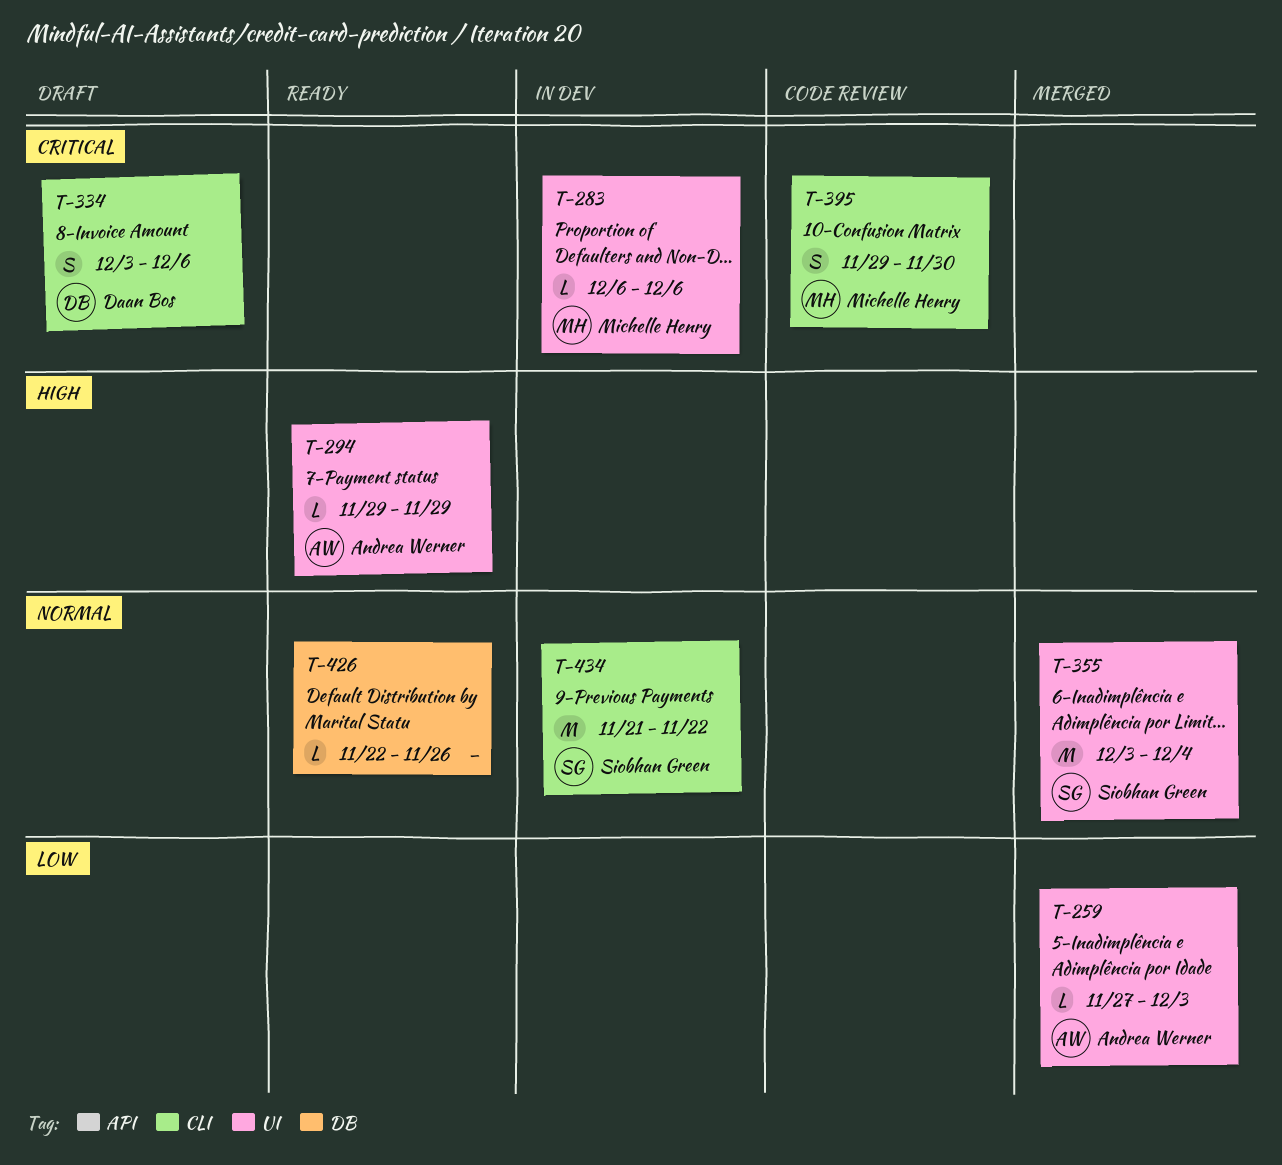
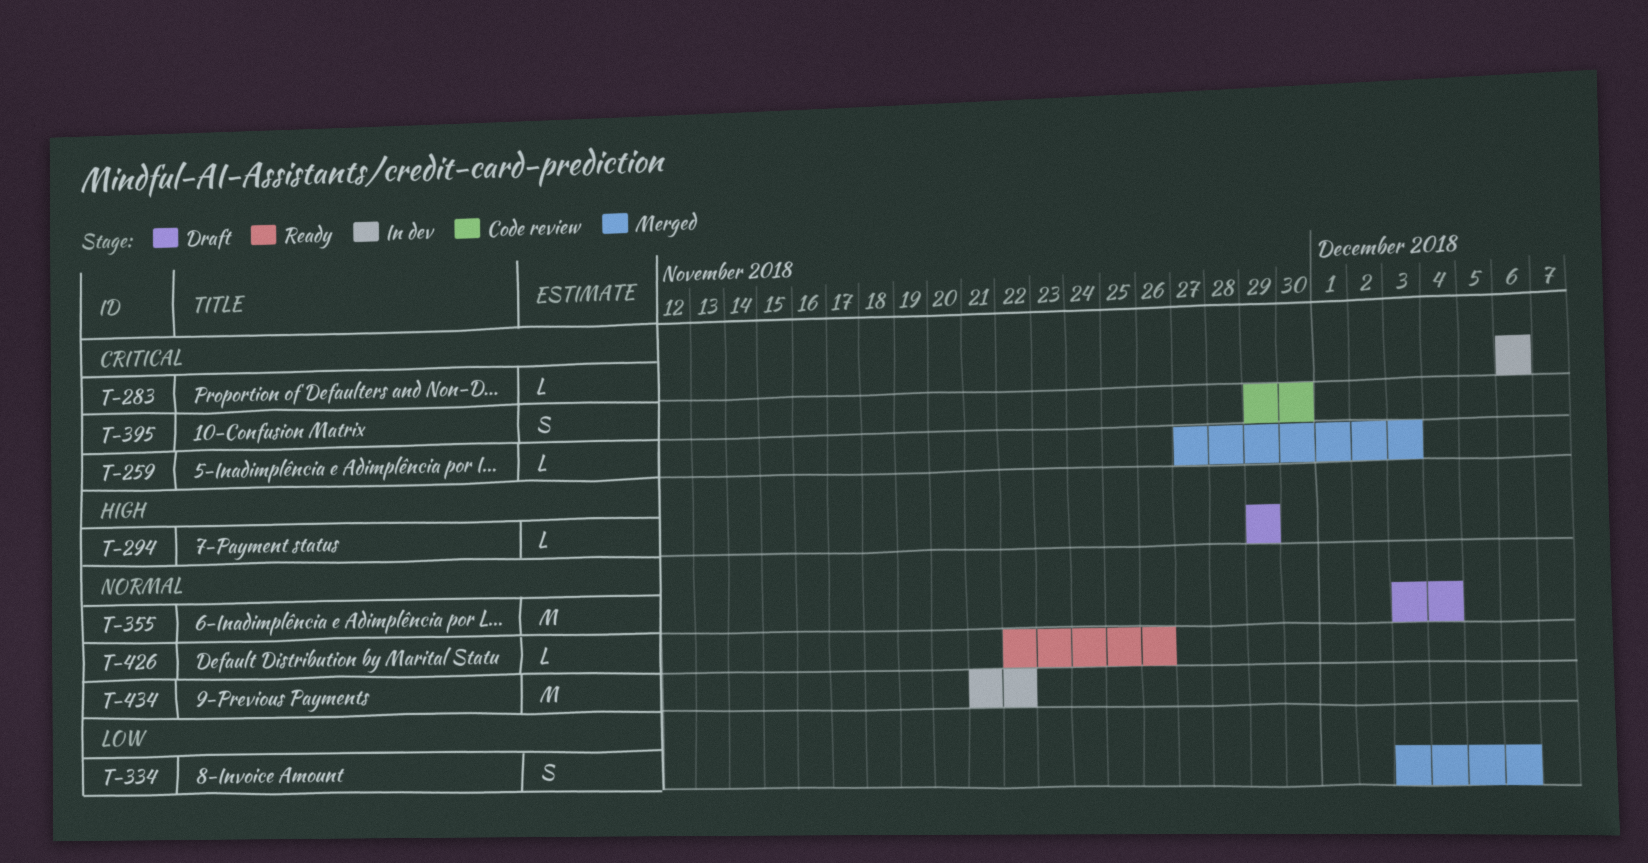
T-259, priority: Low -> Critical
T-294, status: Ready -> Draft
T-334, status: Draft -> Merged
T-334, priority: Critical -> Low
T-355, status: Merged -> Draft

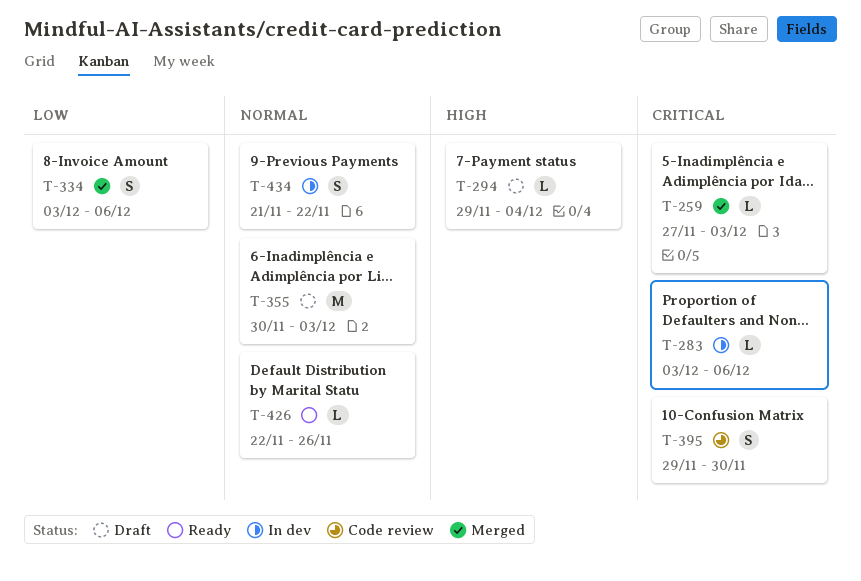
T-283, start: Dec 6 -> Dec 3
T-294, due: Nov 29 -> Dec 4
T-355, start: Dec 3 -> Nov 30
T-355, due: Dec 4 -> Dec 3
T-434, estimate: M -> S

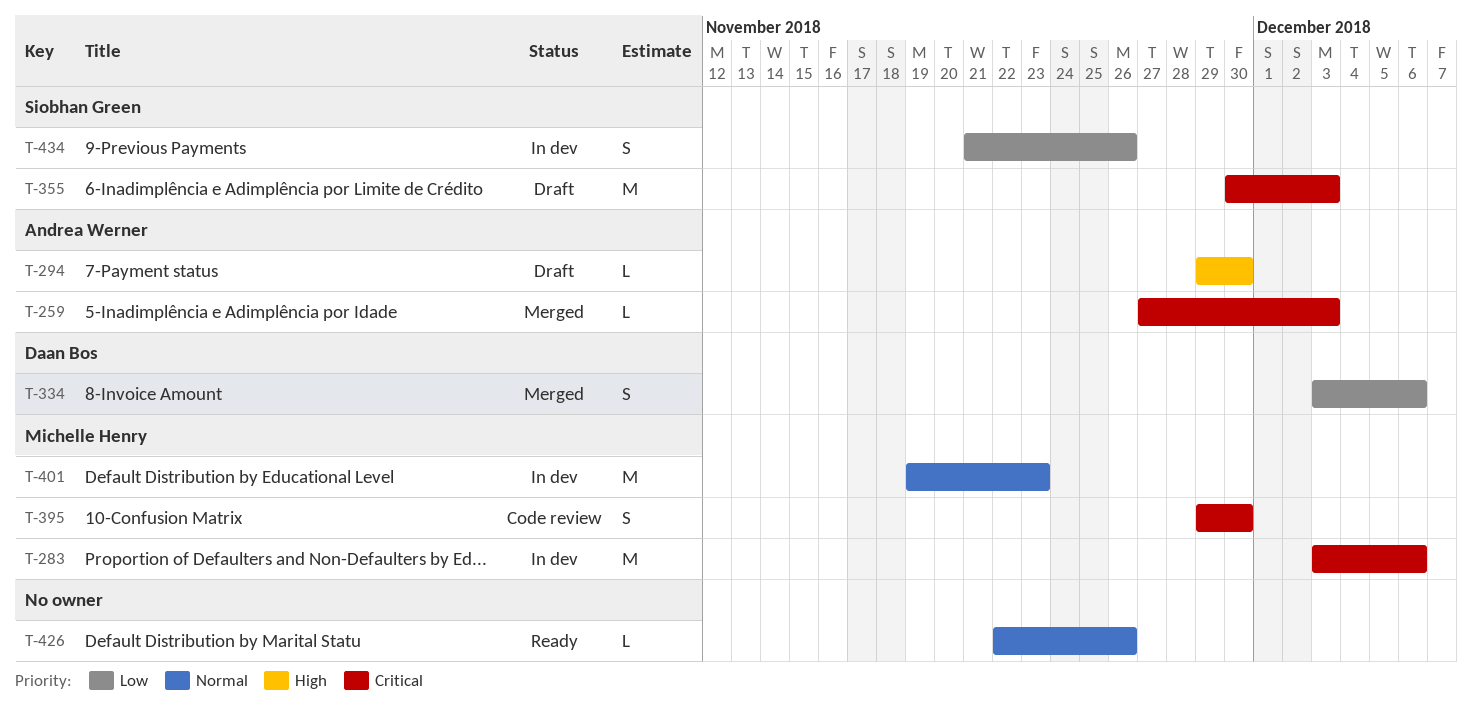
T-283, estimate: L -> M
T-294, due: Dec 4 -> Nov 30
T-355, priority: Normal -> Critical
T-401: none -> present
T-434, priority: Normal -> Low
T-434, due: Nov 22 -> Nov 26

